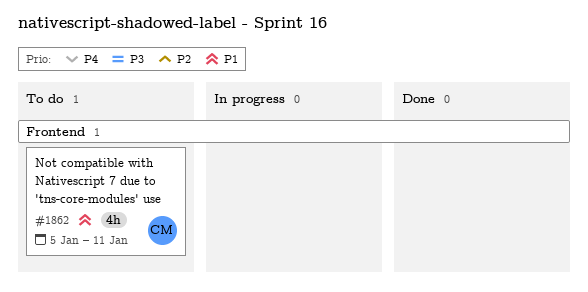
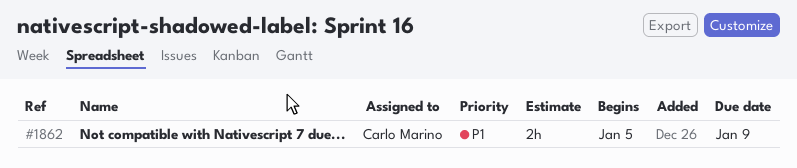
#1862, estimate: 4h -> 2h
#1862, due: Jan 11 -> Jan 9

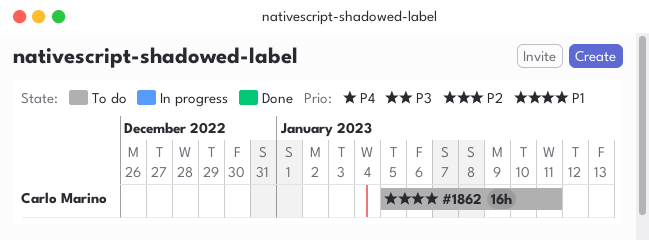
#1862, estimate: 2h -> 16h
#1862, due: Jan 9 -> Jan 11

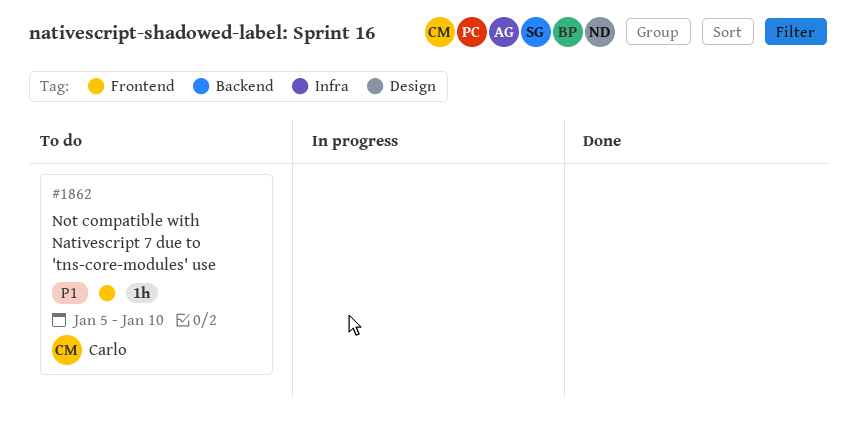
#1862, estimate: 16h -> 1h
#1862, due: Jan 11 -> Jan 10

